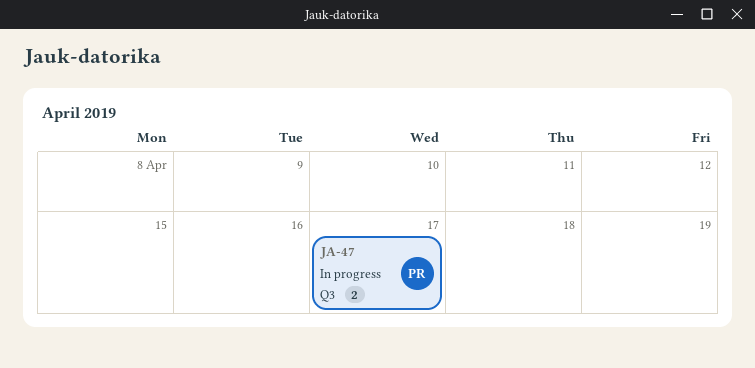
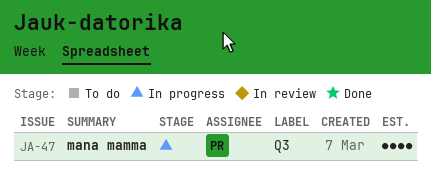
JA-47, estimate: 2 -> 4

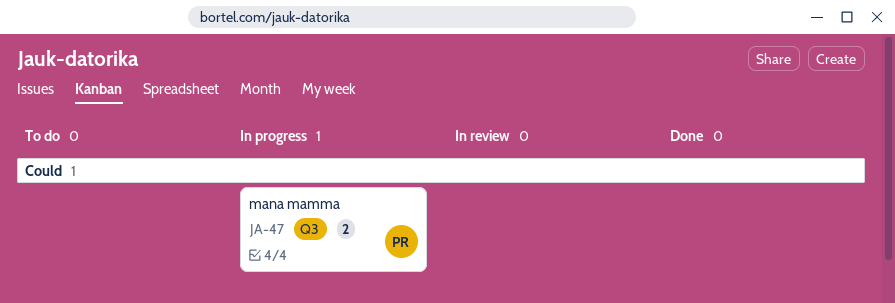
JA-47, estimate: 4 -> 2

